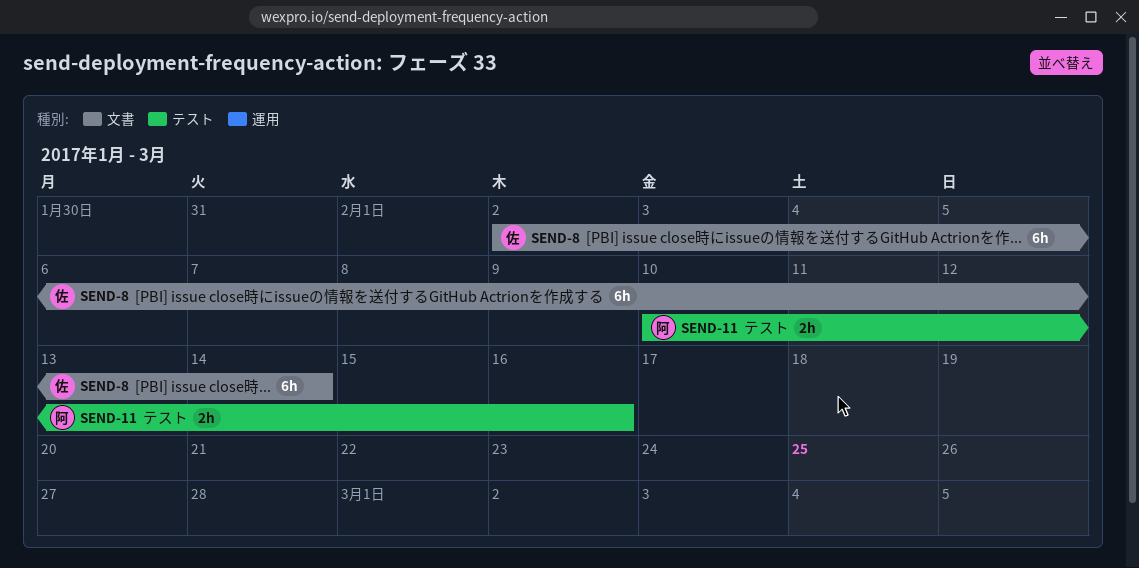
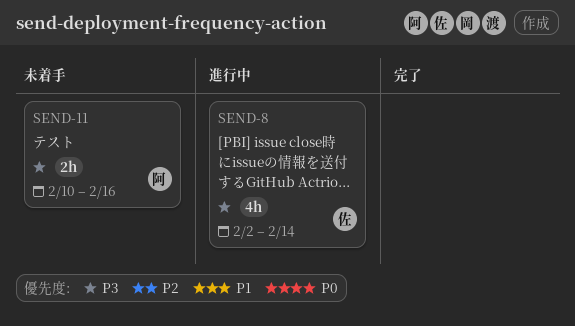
SEND-8, estimate: 6h -> 4h

